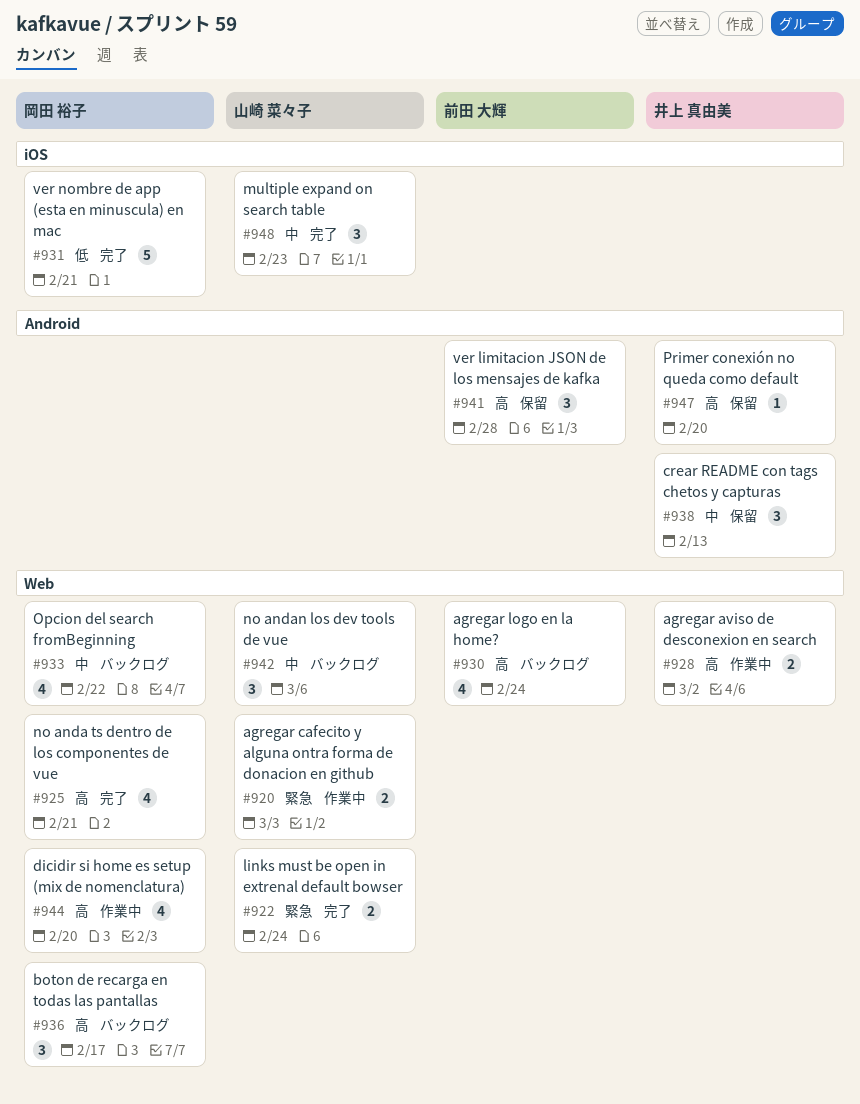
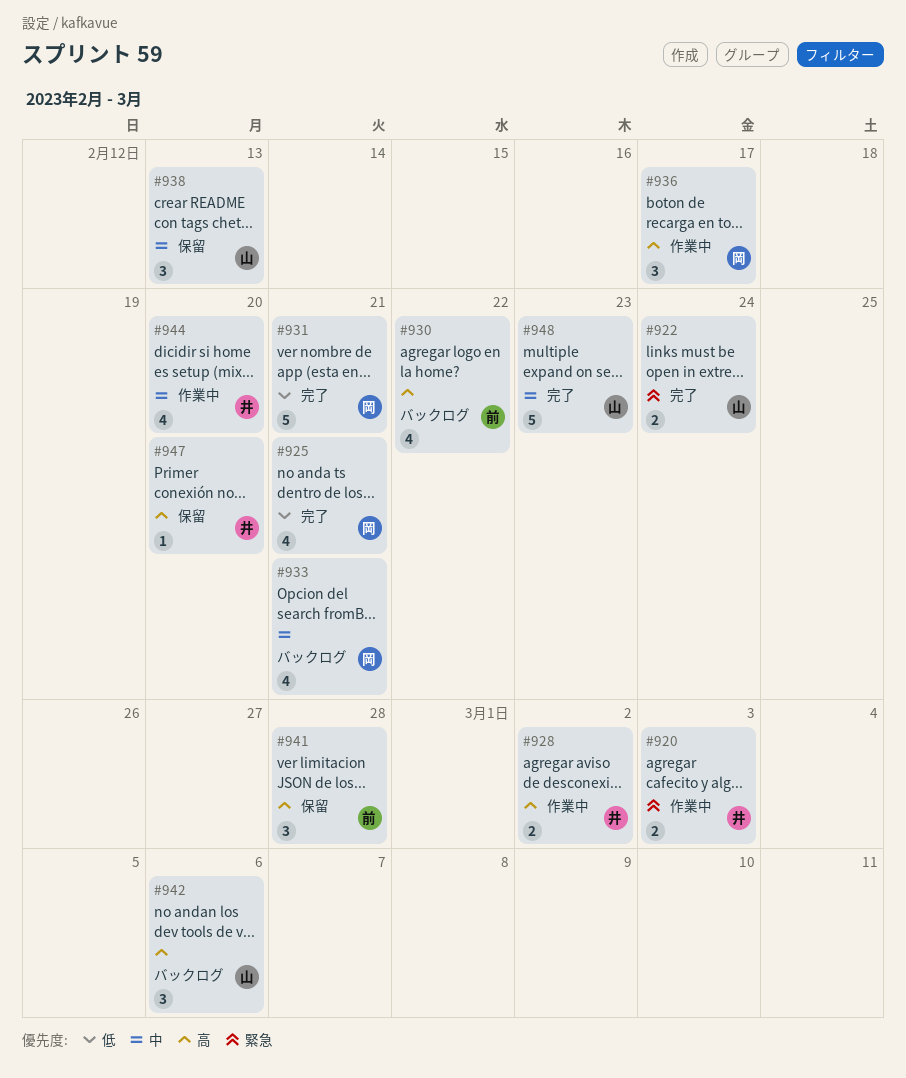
#920, owner: 山崎 菜々子 -> 井上 真由美
#925, priority: 高 -> 低
#930, due: Feb 24 -> Feb 22
#933, due: Feb 22 -> Feb 21
#936, status: バックログ -> 作業中
#938, owner: 井上 真由美 -> 山崎 菜々子
#942, priority: 中 -> 高
#944, owner: 岡田 裕子 -> 井上 真由美
#944, priority: 高 -> 中
#948, estimate: 3 -> 5

